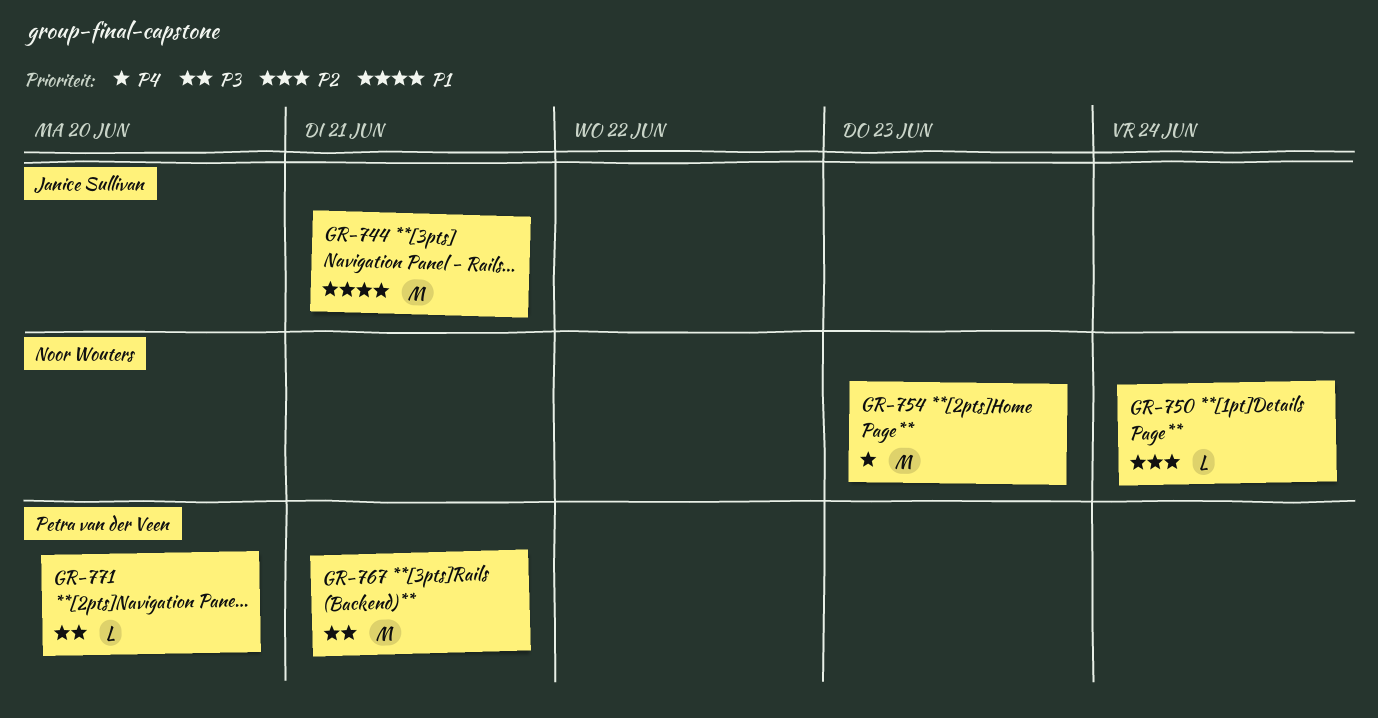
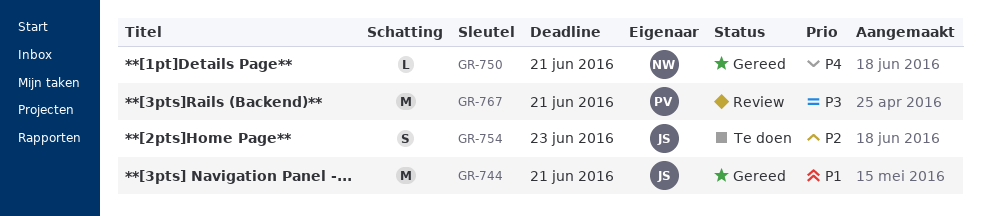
GR-750, priority: P2 -> P4
GR-750, due: Jun 24 -> Jun 21
GR-754, owner: Noor Wouters -> Janice Sullivan
GR-754, priority: P4 -> P2
GR-754, estimate: M -> S
GR-771: present -> none

